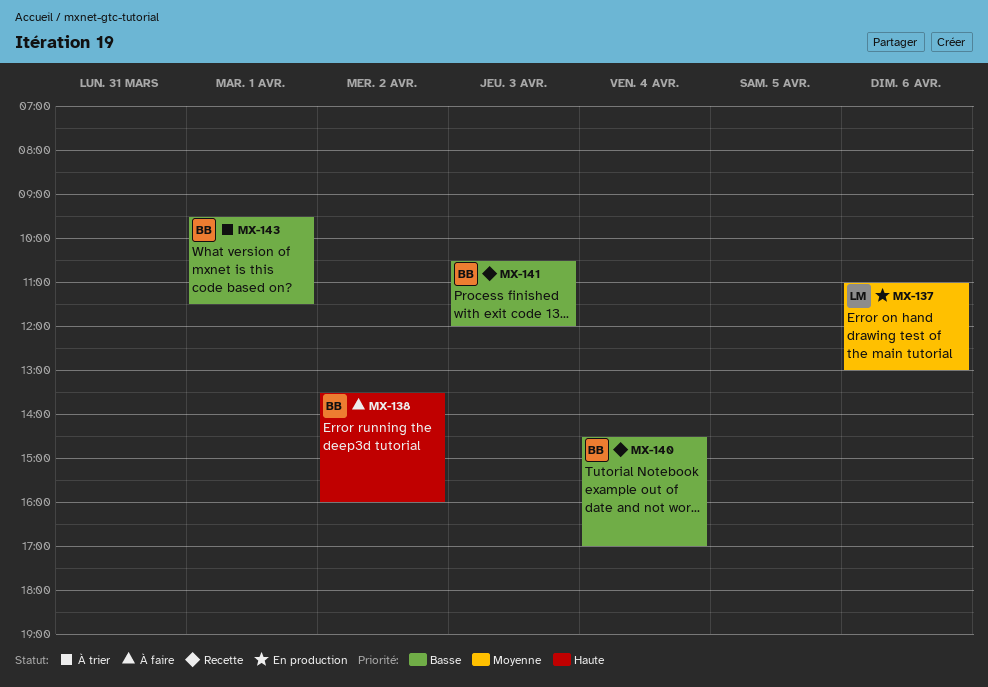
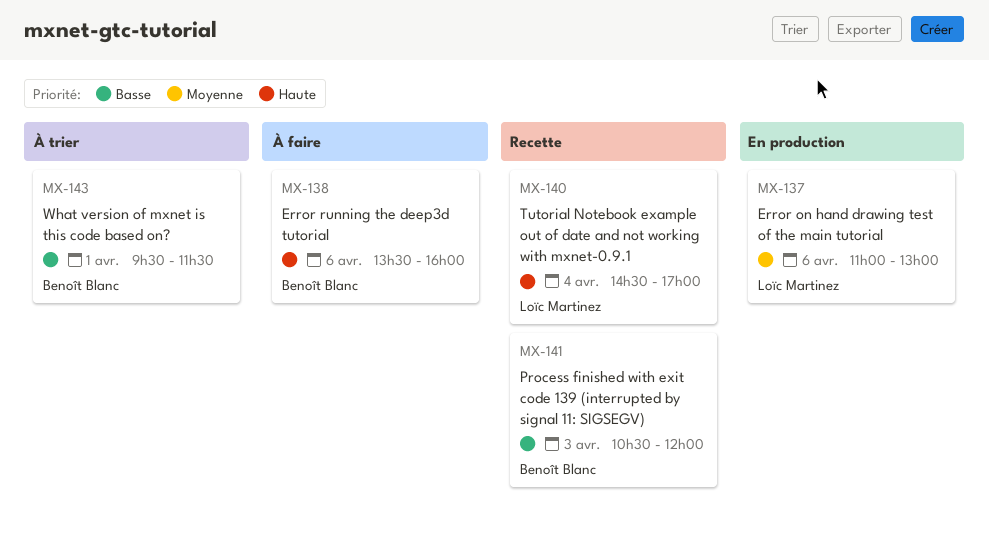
MX-138, day: Apr 2 -> Apr 6
MX-140, owner: Benoît Blanc -> Loïc Martinez
MX-140, priority: Basse -> Haute

